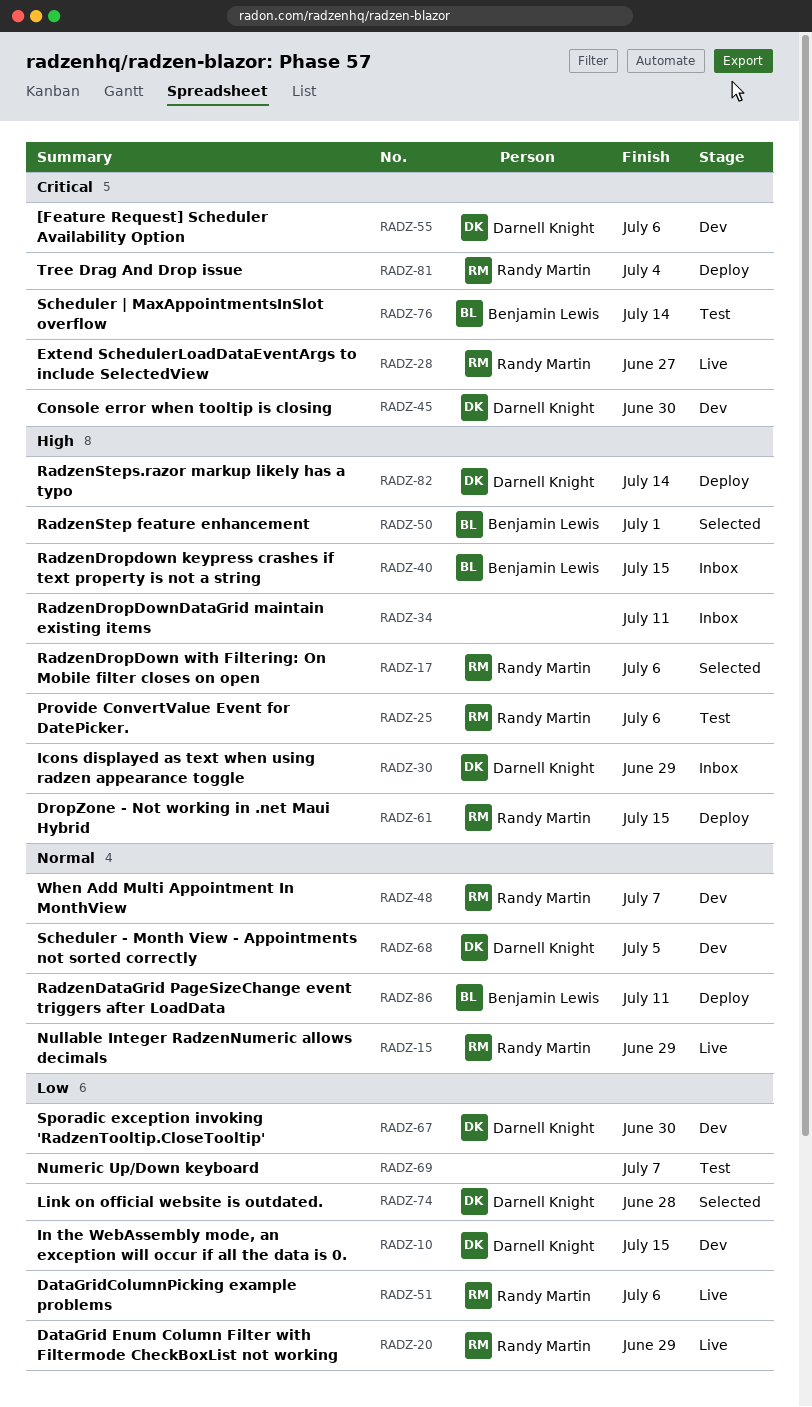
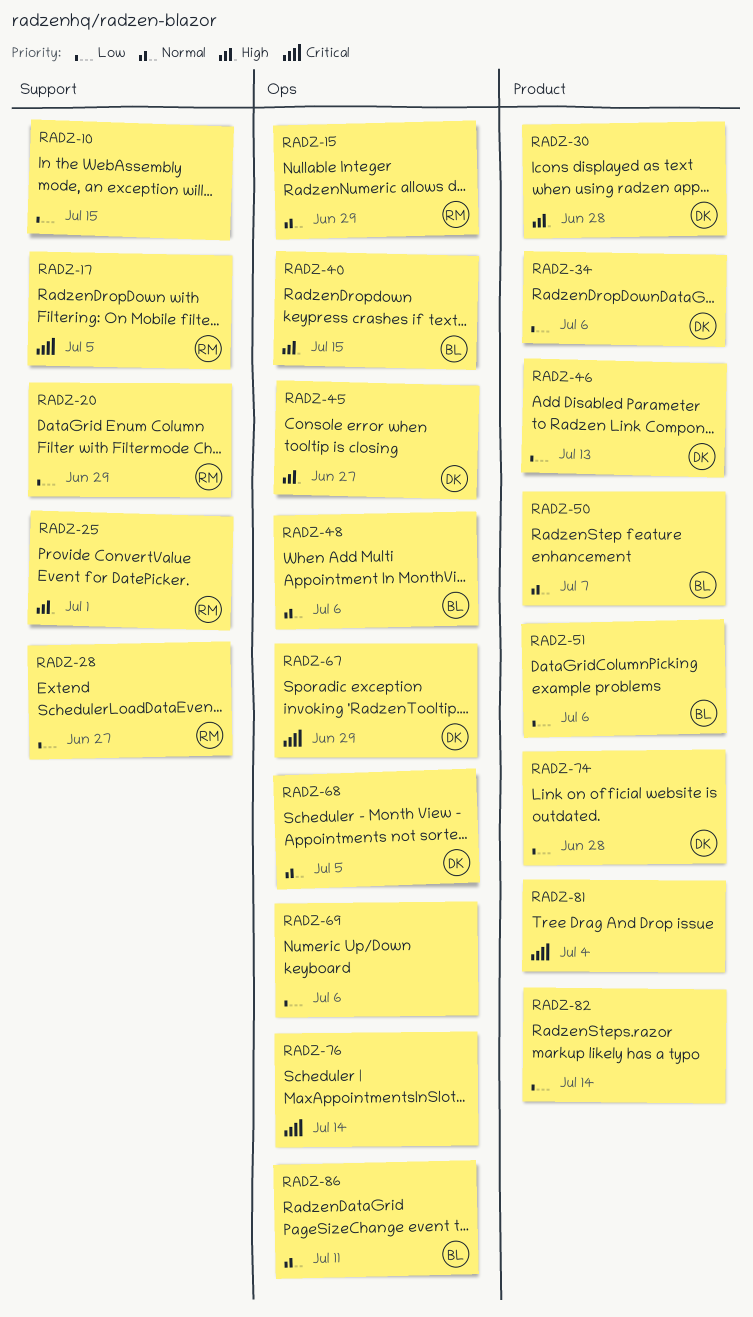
RADZ-10, owner: Darnell Knight -> none
RADZ-17, priority: High -> Critical
RADZ-17, due: Jul 6 -> Jul 5
RADZ-25, due: Jul 6 -> Jul 1
RADZ-28, priority: Critical -> Low
RADZ-30, due: Jun 29 -> Jun 28
RADZ-34, owner: none -> Darnell Knight
RADZ-34, priority: High -> Low
RADZ-34, due: Jul 11 -> Jul 6
RADZ-45, priority: Critical -> High
RADZ-45, due: Jun 30 -> Jun 27
RADZ-46: none -> present
RADZ-48, owner: Randy Martin -> Benjamin Lewis
RADZ-48, due: Jul 7 -> Jul 6
RADZ-50, priority: High -> Normal
RADZ-50, due: Jul 1 -> Jul 7
RADZ-51, owner: Randy Martin -> Benjamin Lewis
RADZ-55: present -> none
RADZ-61: present -> none
RADZ-67, priority: Low -> Critical
RADZ-67, due: Jun 30 -> Jun 29
RADZ-69, due: Jul 7 -> Jul 6
RADZ-76, owner: Benjamin Lewis -> none
RADZ-81, owner: Randy Martin -> none
RADZ-82, owner: Darnell Knight -> none
RADZ-82, priority: High -> Low

